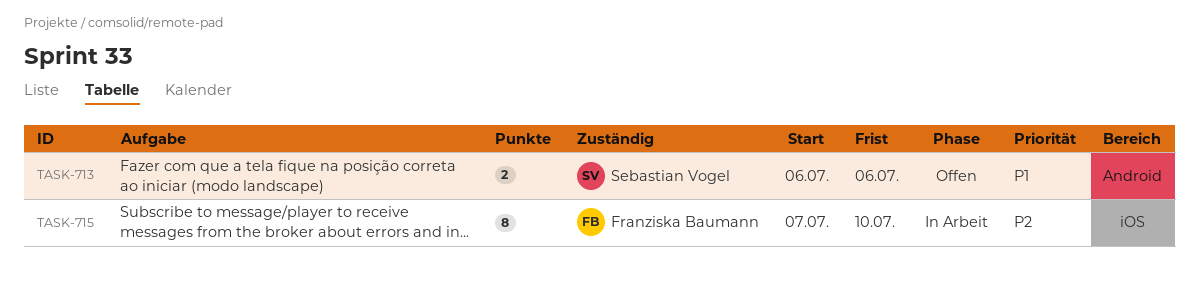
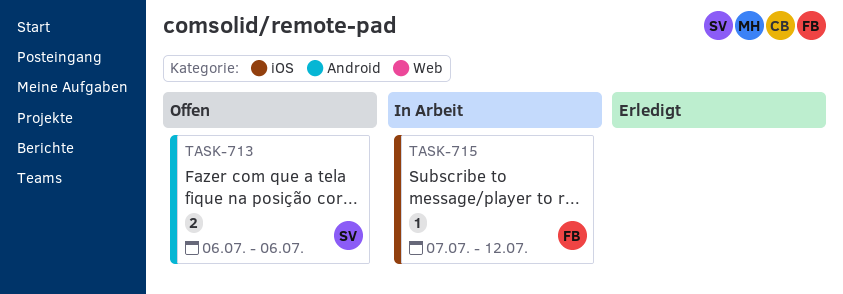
TASK-715, estimate: 8 -> 1
TASK-715, due: Jul 10 -> Jul 12

